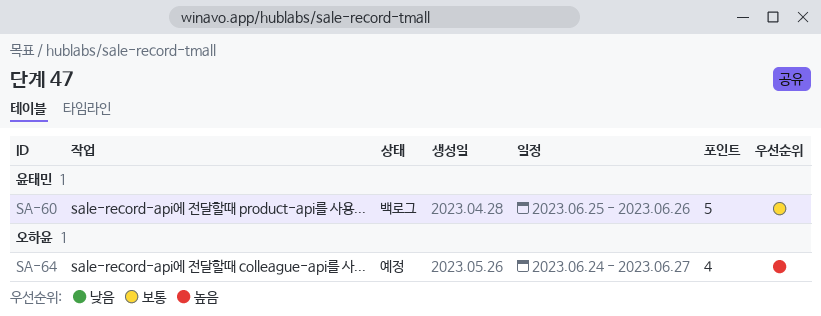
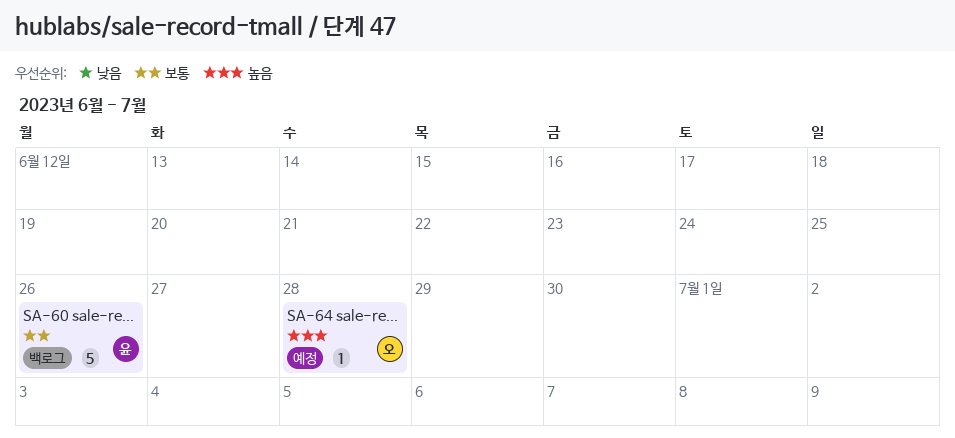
SA-64, estimate: 4 -> 1
SA-64, due: Jun 27 -> Jun 28

